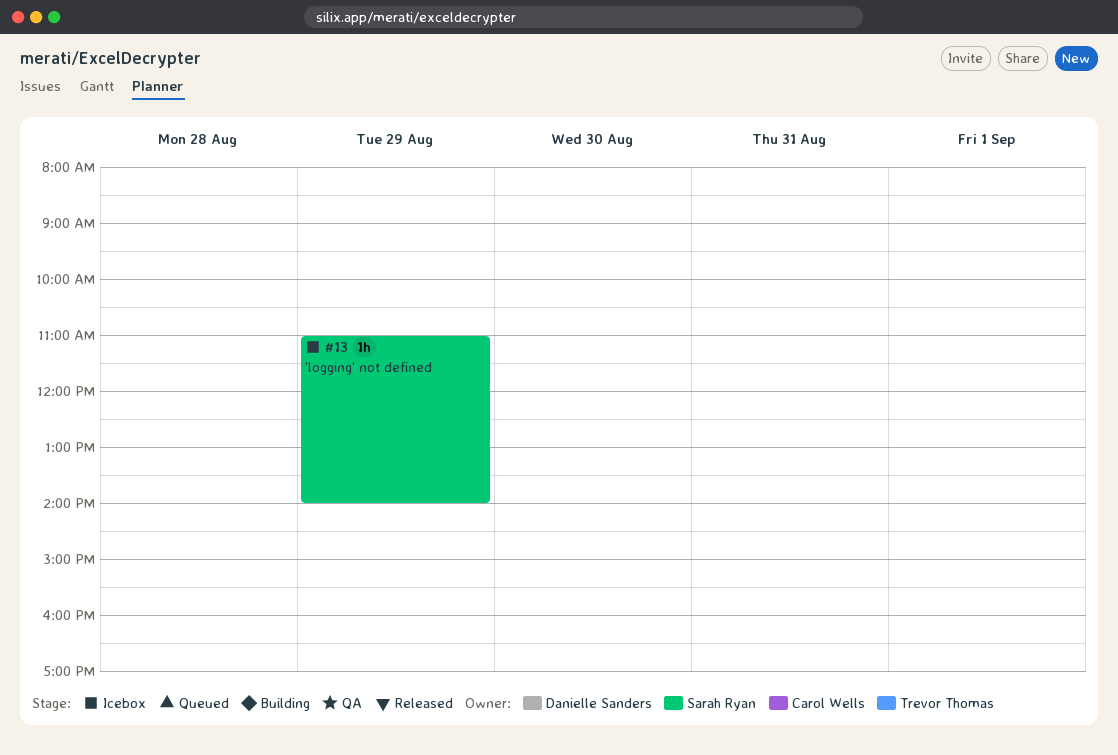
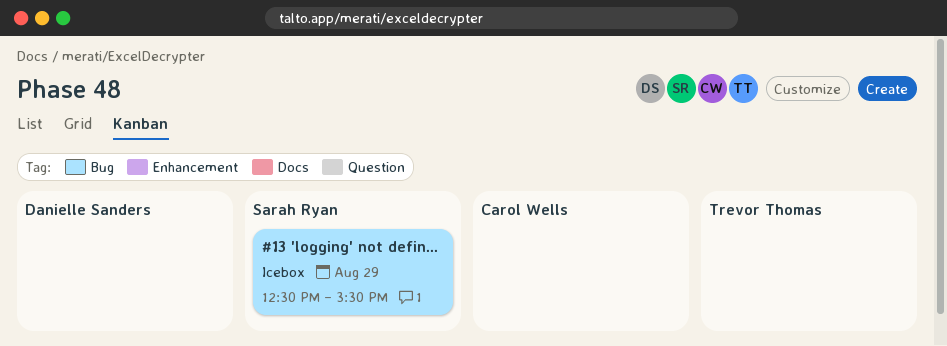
#13, begins: 11:00 -> 12:30
#13, ends: 14:00 -> 15:30

